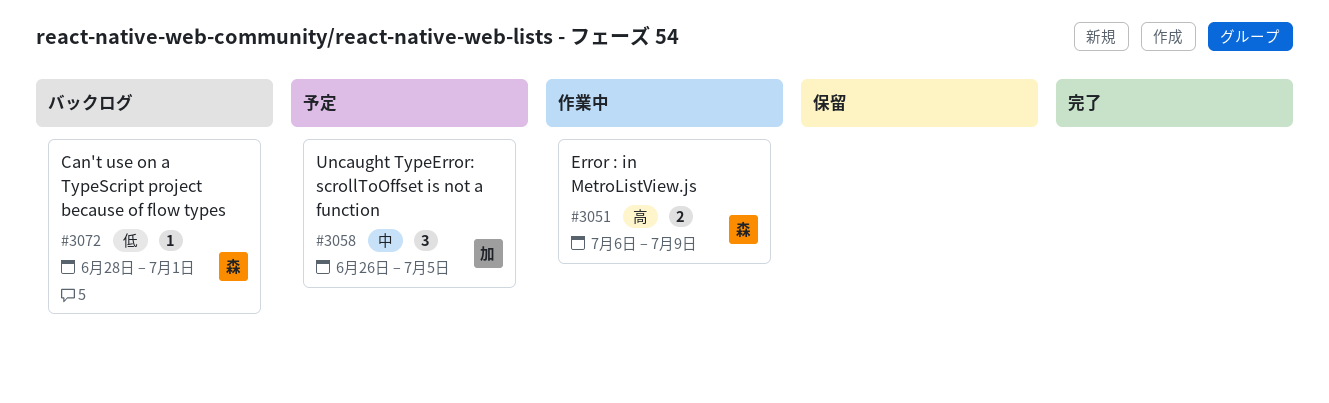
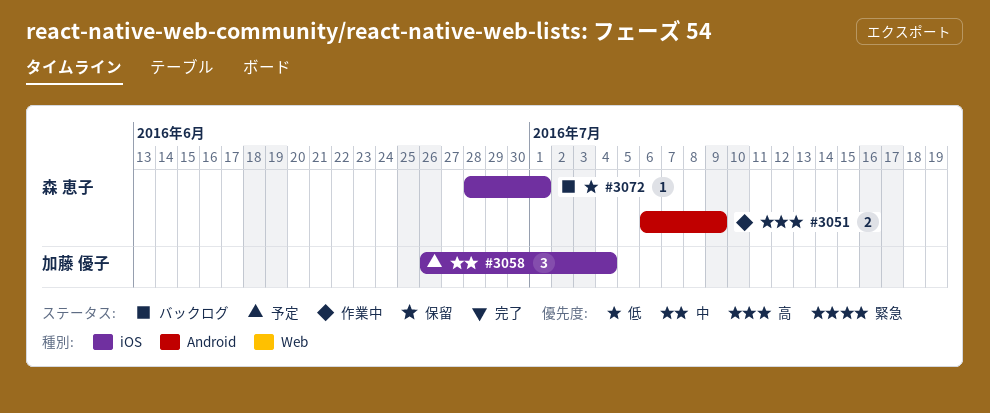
#3058, due: Jul 5 -> Jul 4

